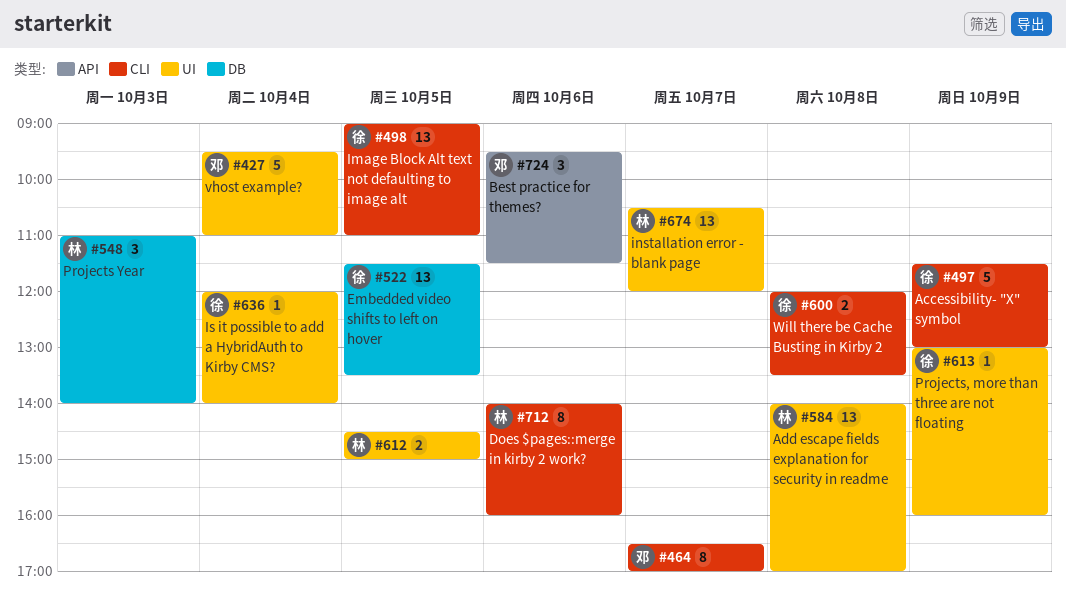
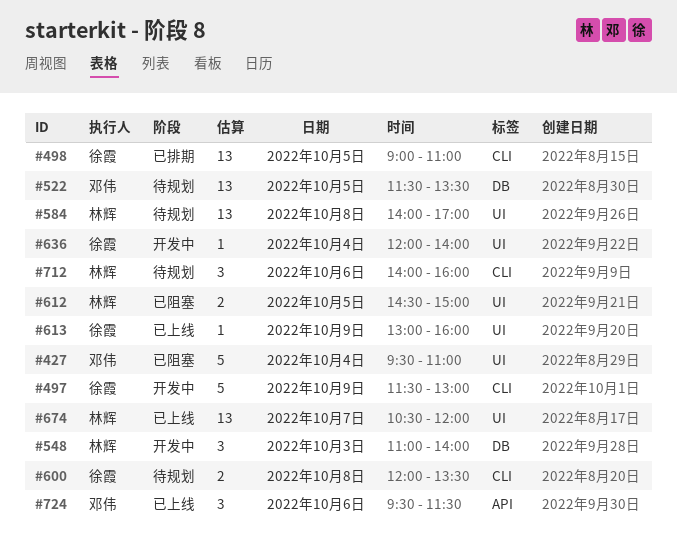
#464: present -> none
#522, owner: 徐霞 -> 邓伟
#712, estimate: 8 -> 3

